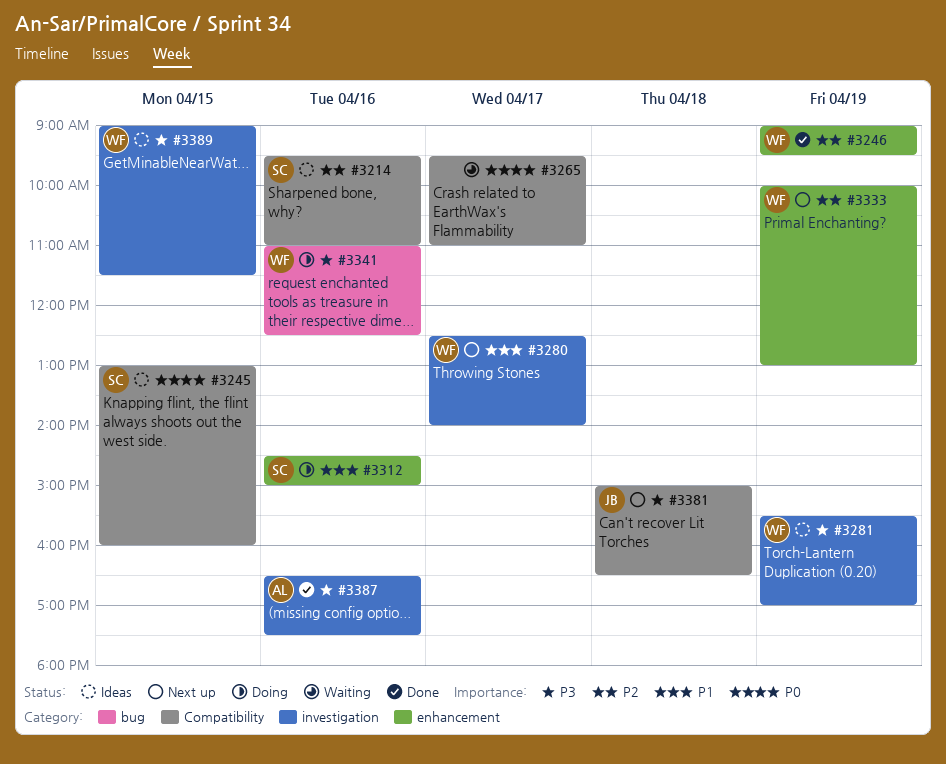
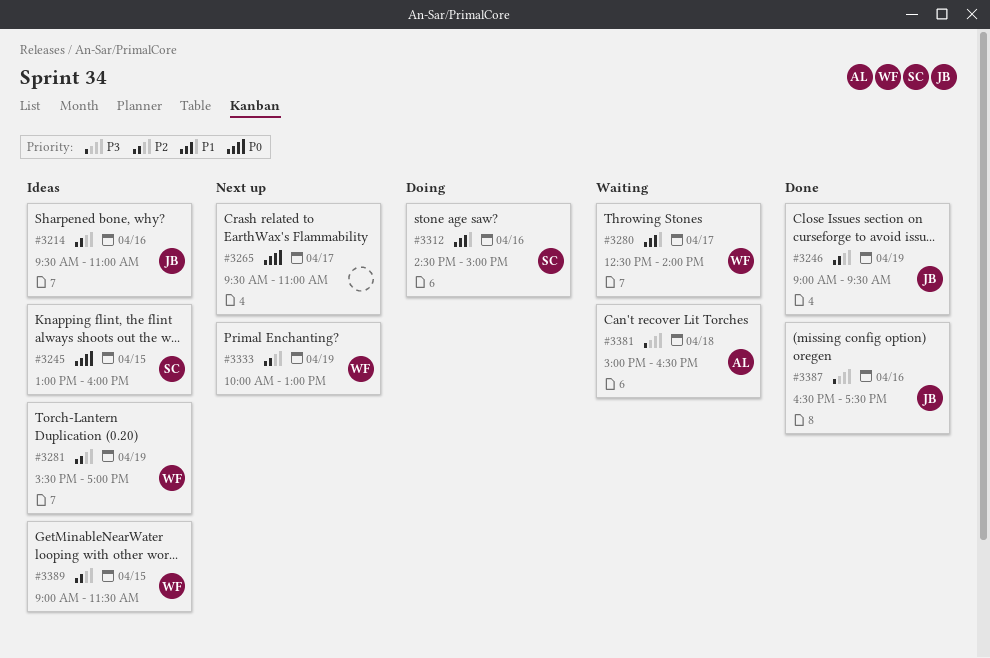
#3214, owner: SC -> JB
#3246, owner: WF -> JB
#3265, status: Waiting -> Next up
#3280, status: Next up -> Waiting
#3281, priority: P3 -> P2
#3341: present -> none
#3381, status: Next up -> Waiting
#3381, owner: JB -> AL
#3387, owner: AL -> JB
#3389, priority: P3 -> P2

